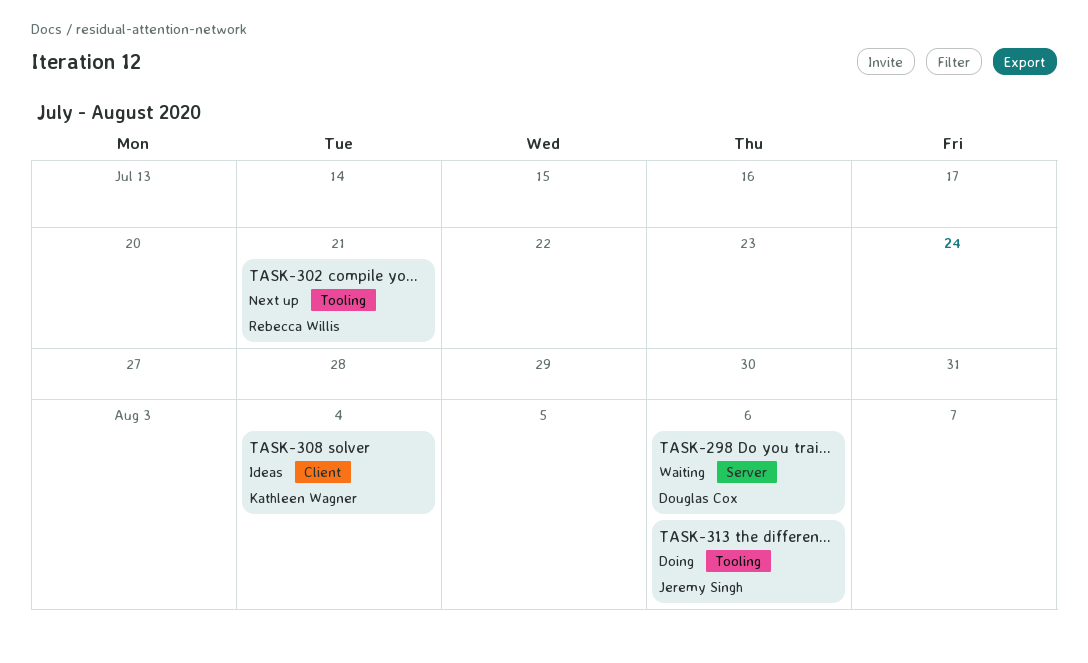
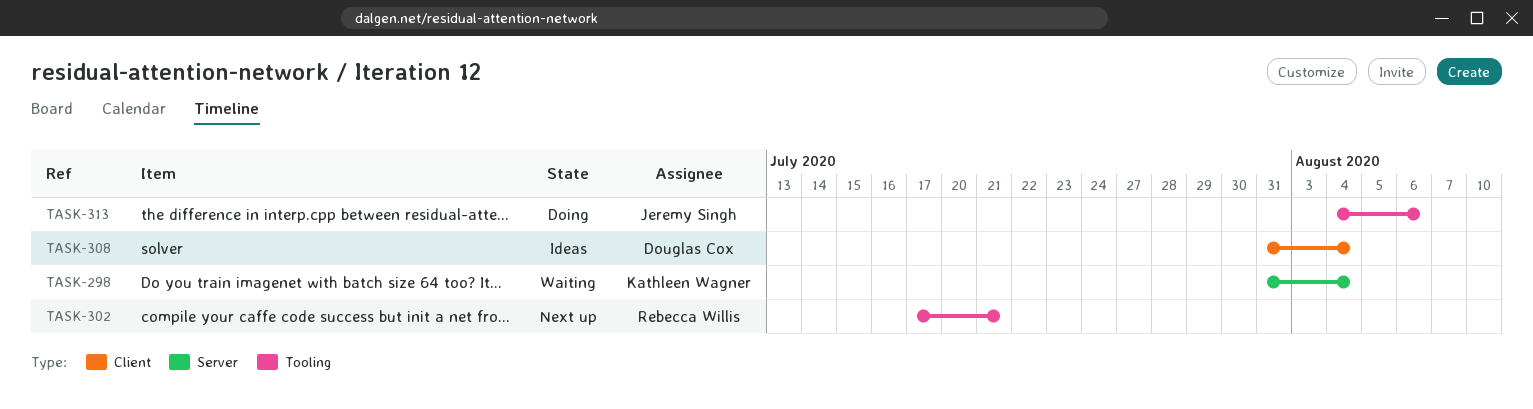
TASK-298, owner: Douglas Cox -> Kathleen Wagner
TASK-298, due: Aug 6 -> Aug 4
TASK-308, owner: Kathleen Wagner -> Douglas Cox

